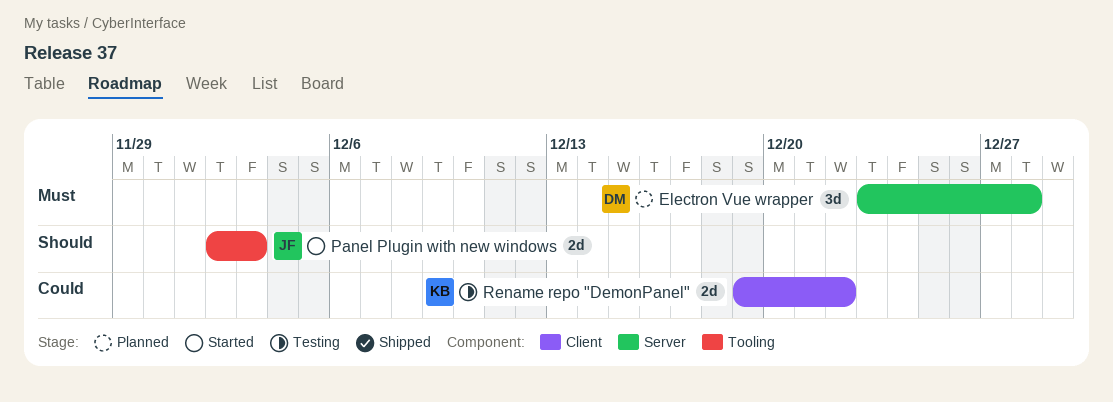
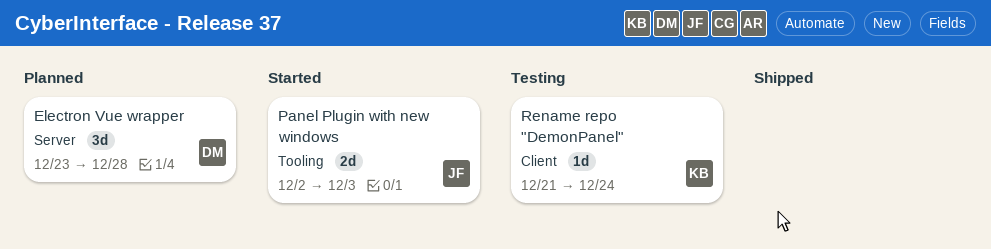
Rename repo "DemonPanel", estimate: 2d -> 1d
Rename repo "DemonPanel", start: Dec 19 -> Dec 21
Rename repo "DemonPanel", due: Dec 22 -> Dec 24

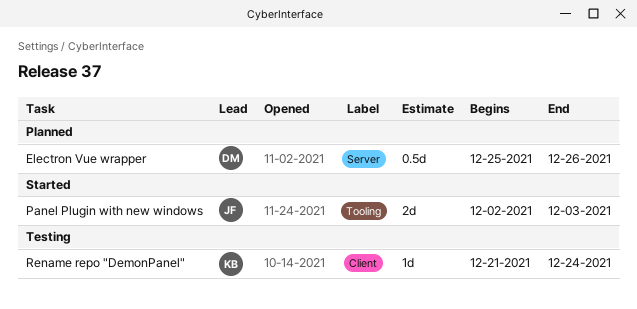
Electron Vue wrapper, estimate: 3d -> 0.5d
Electron Vue wrapper, start: Dec 23 -> Dec 25
Electron Vue wrapper, due: Dec 28 -> Dec 26

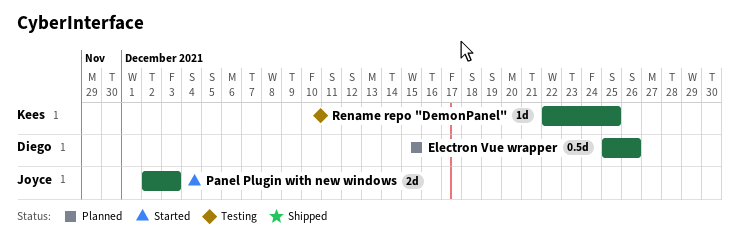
Rename repo "DemonPanel", start: Dec 21 -> Dec 22
Rename repo "DemonPanel", due: Dec 24 -> Dec 25

